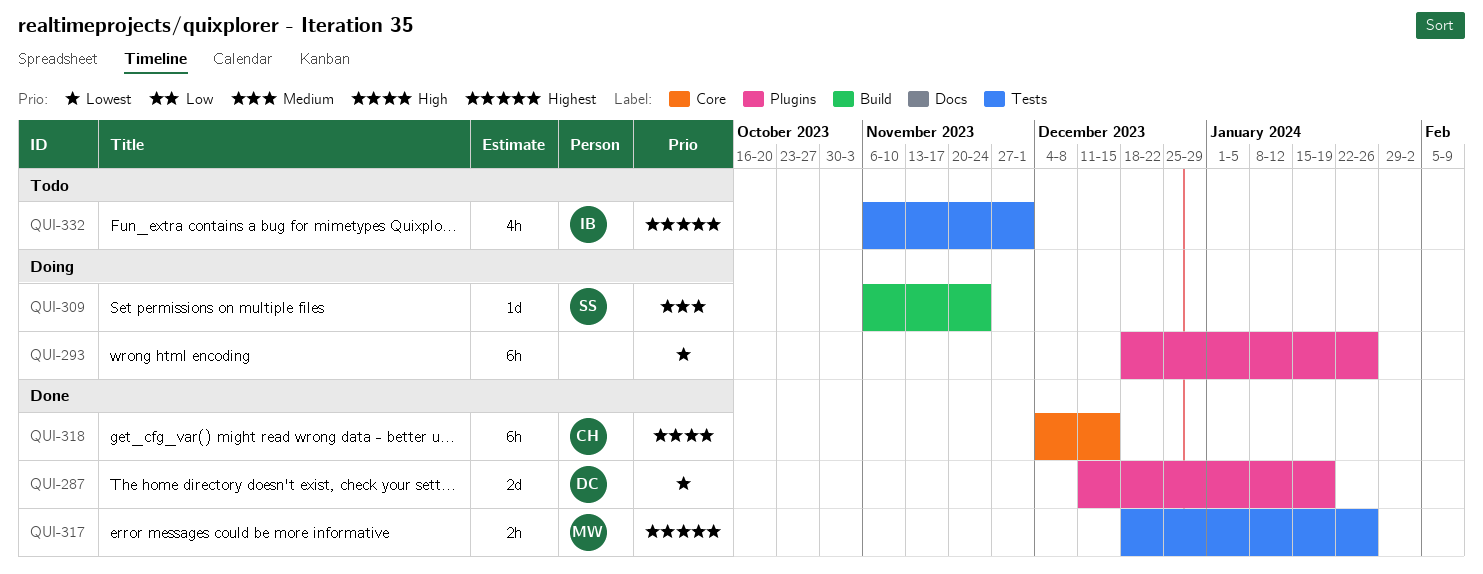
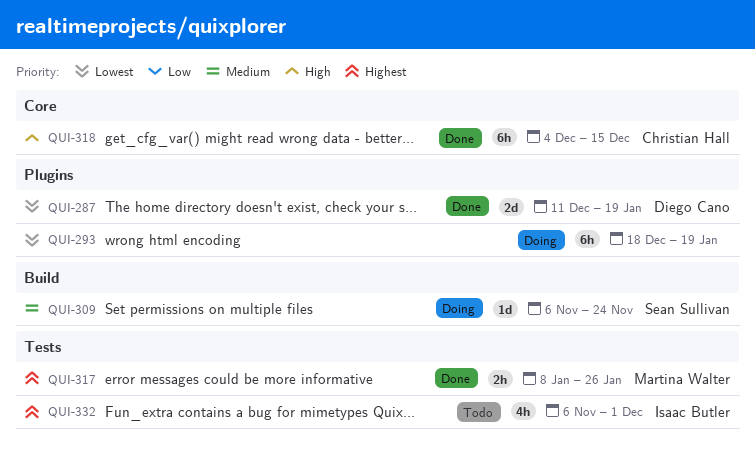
QUI-293, due: Jan 26 -> Jan 19
QUI-317, start: Dec 18 -> Jan 8

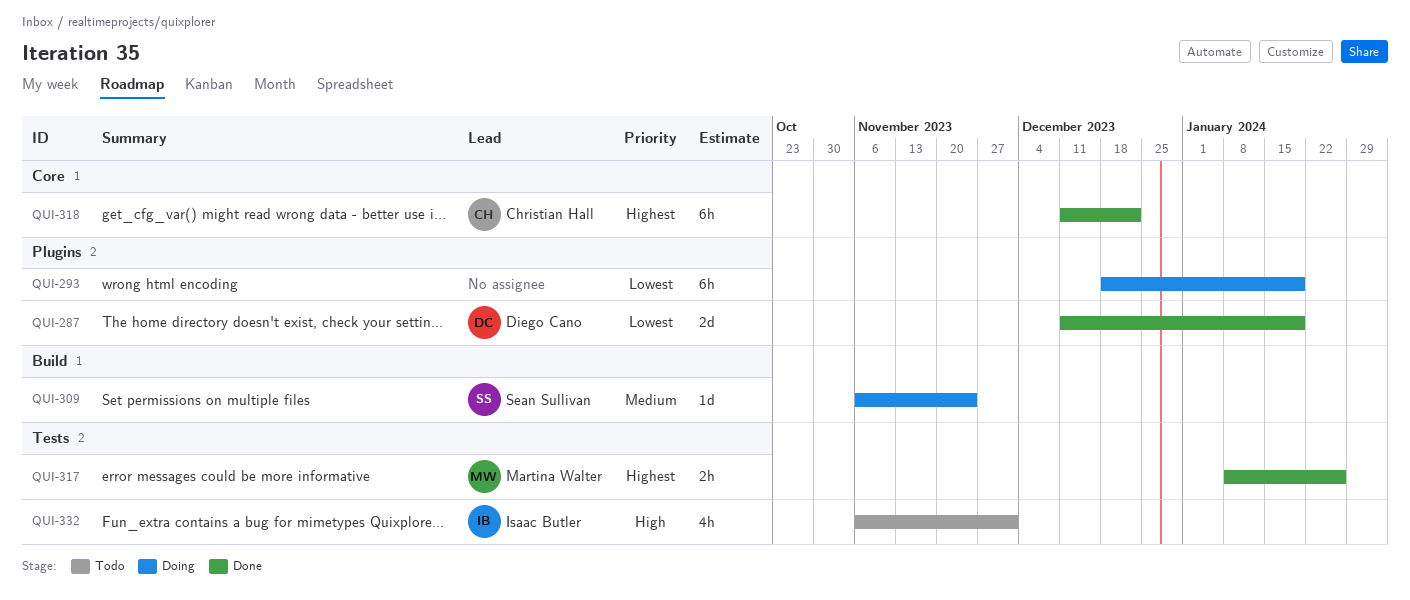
QUI-318, priority: High -> Highest
QUI-318, start: Dec 4 -> Dec 11
QUI-318, due: Dec 15 -> Dec 22
QUI-332, priority: Highest -> High

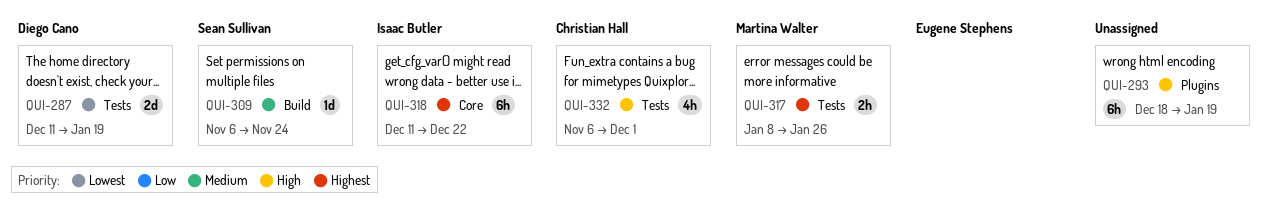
QUI-287, label: Plugins -> Tests
QUI-293, priority: Lowest -> High
QUI-318, owner: Christian Hall -> Isaac Butler
QUI-332, owner: Isaac Butler -> Christian Hall

